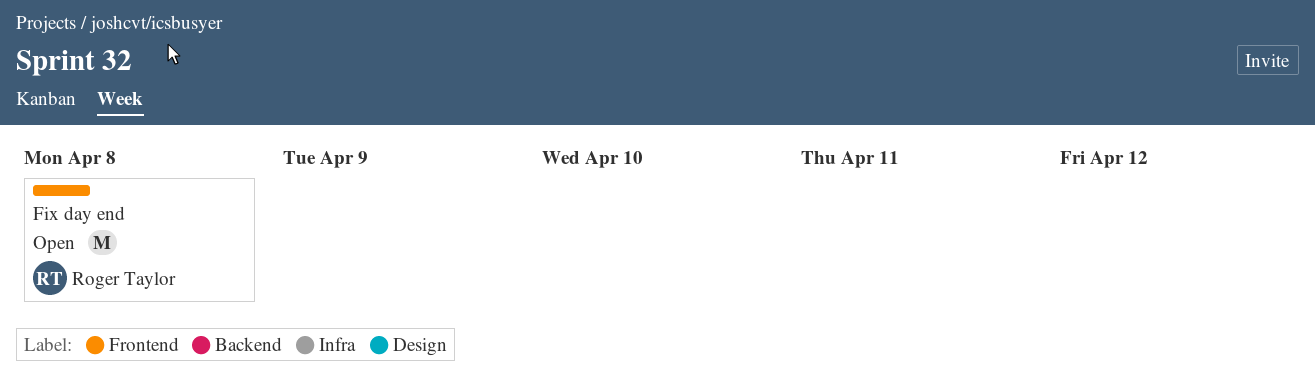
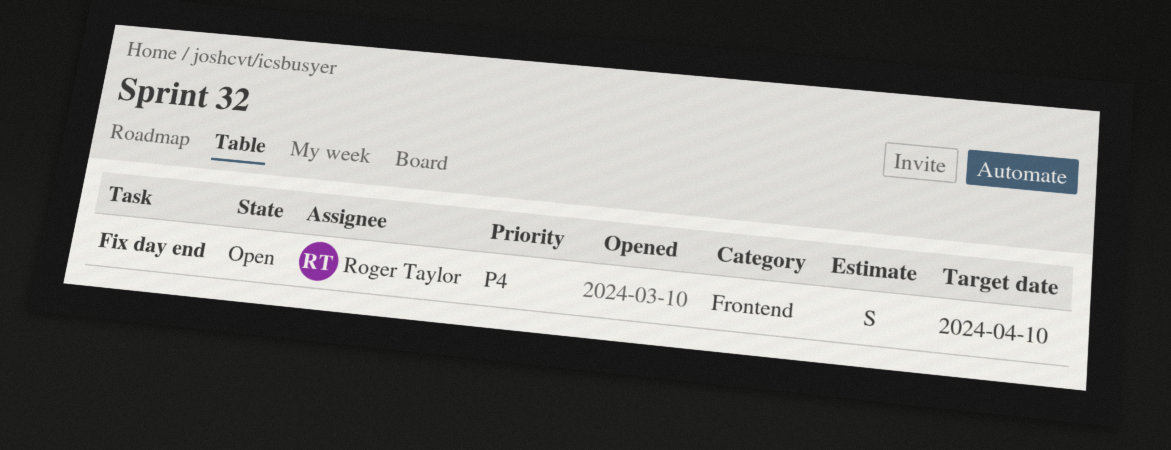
Fix day end, estimate: M -> S
Fix day end, due: Apr 8 -> Apr 10

